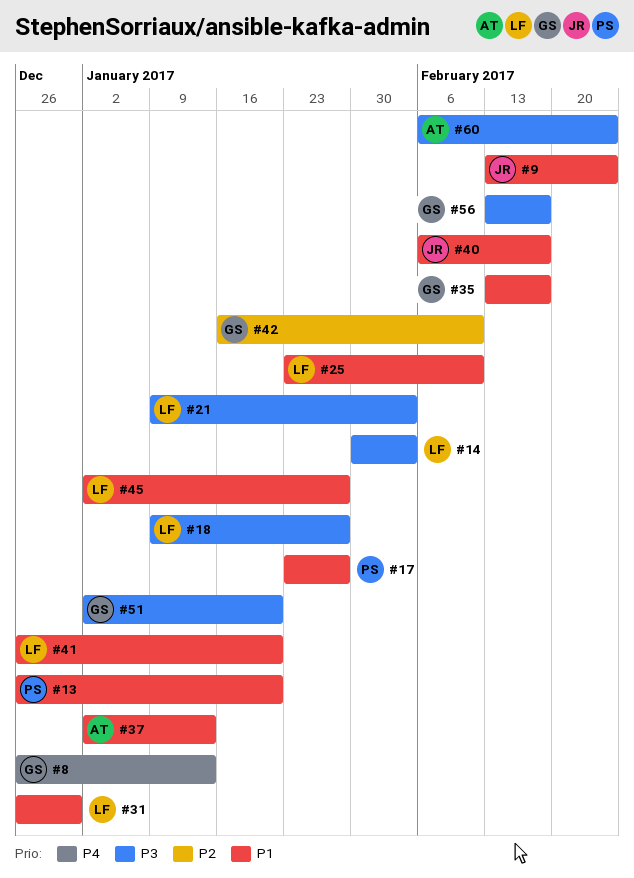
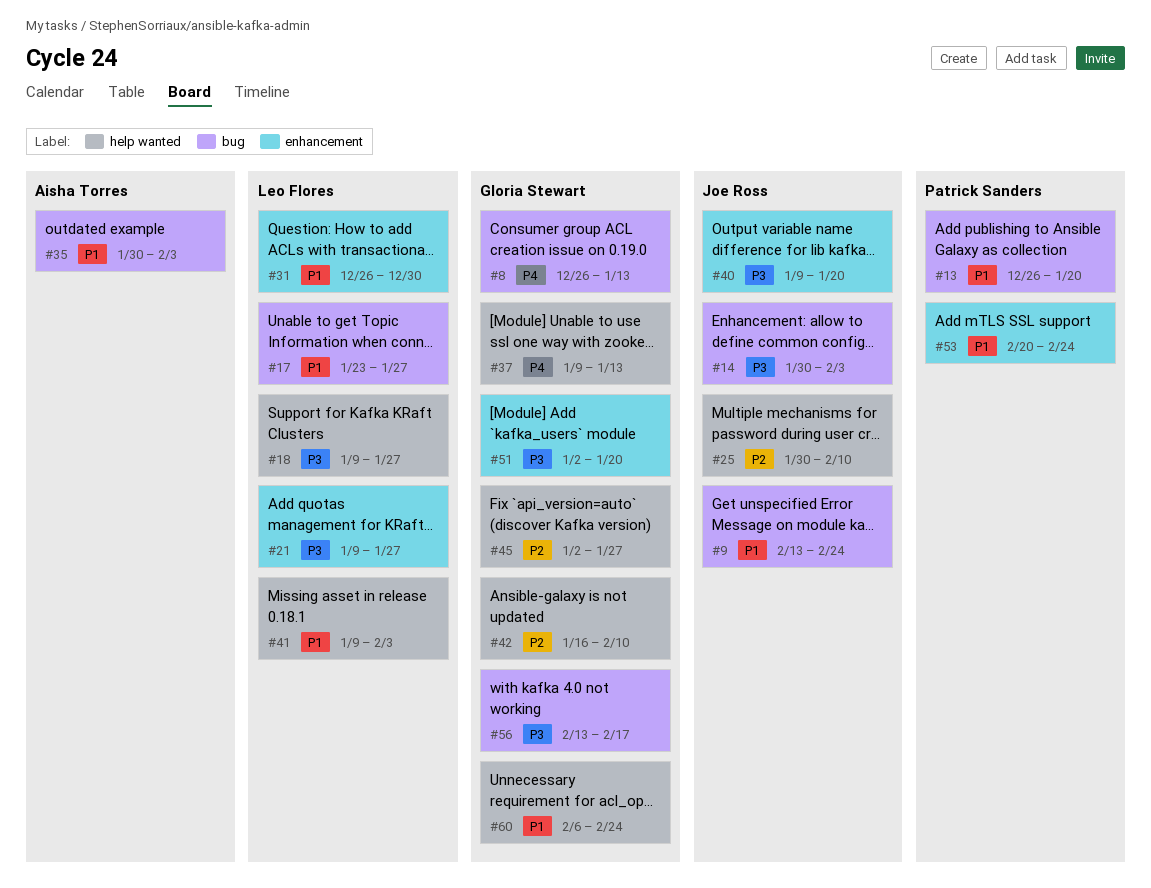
#14, owner: Leo Flores -> Joe Ross
#17, owner: Patrick Sanders -> Leo Flores
#21, due: Feb 3 -> Jan 27
#25, owner: Leo Flores -> Joe Ross
#25, priority: P1 -> P2
#25, start: Jan 23 -> Jan 30
#35, owner: Gloria Stewart -> Aisha Torres
#35, start: Feb 13 -> Jan 30
#35, due: Feb 17 -> Feb 3
#37, owner: Aisha Torres -> Gloria Stewart
#37, priority: P1 -> P4
#37, start: Jan 2 -> Jan 9
#40, priority: P1 -> P3
#40, start: Feb 6 -> Jan 9
#40, due: Feb 17 -> Jan 20
#41, start: Dec 26 -> Jan 9
#41, due: Jan 20 -> Feb 3
#45, owner: Leo Flores -> Gloria Stewart
#45, priority: P1 -> P2
#53: none -> present
#60, owner: Aisha Torres -> Gloria Stewart
#60, priority: P3 -> P1

